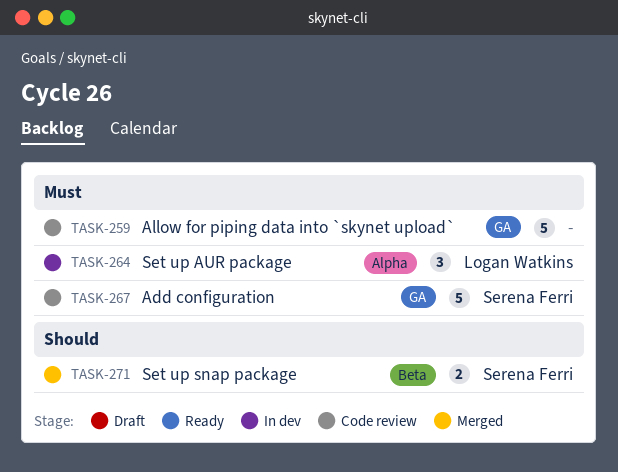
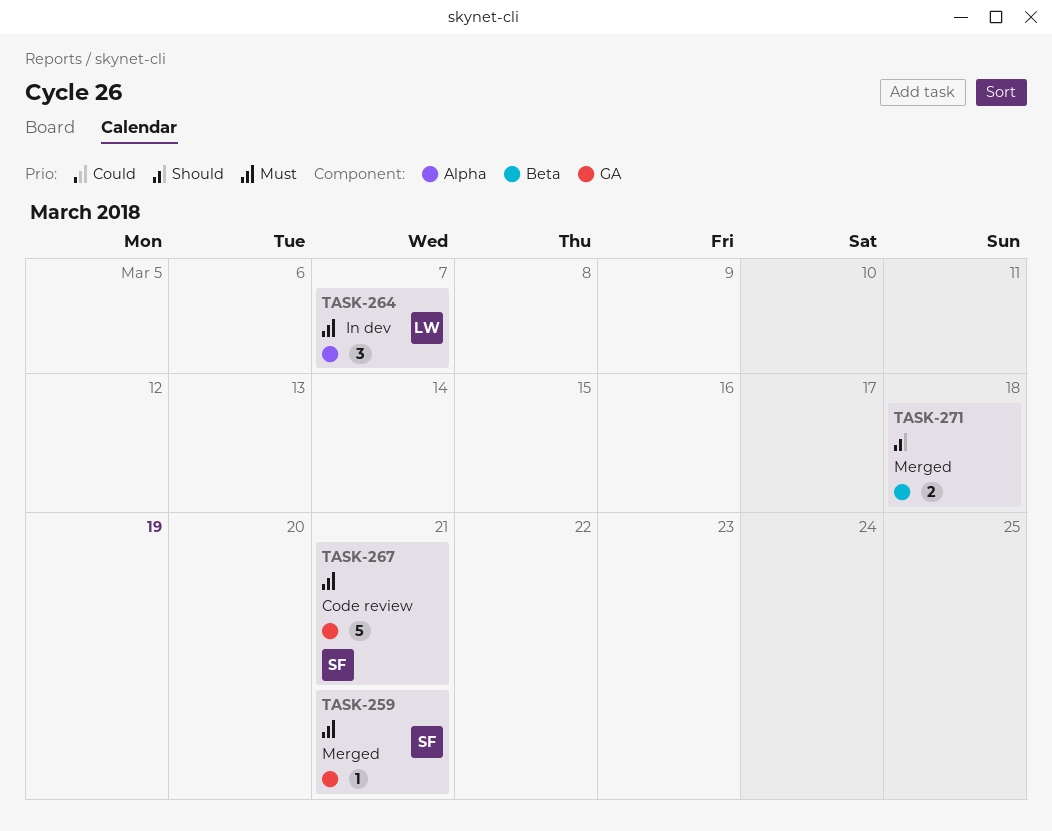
TASK-259, status: Code review -> Merged
TASK-259, owner: none -> Serena Ferri
TASK-259, estimate: 5 -> 1
TASK-271, owner: Serena Ferri -> none

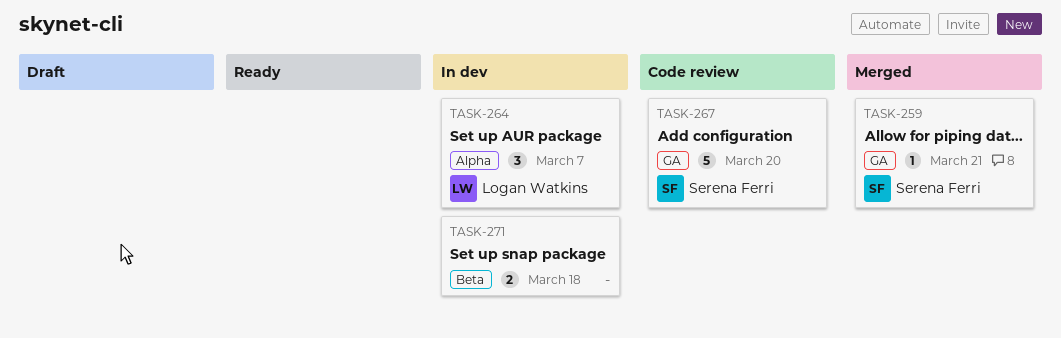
TASK-267, due: Mar 21 -> Mar 20
TASK-271, status: Merged -> In dev

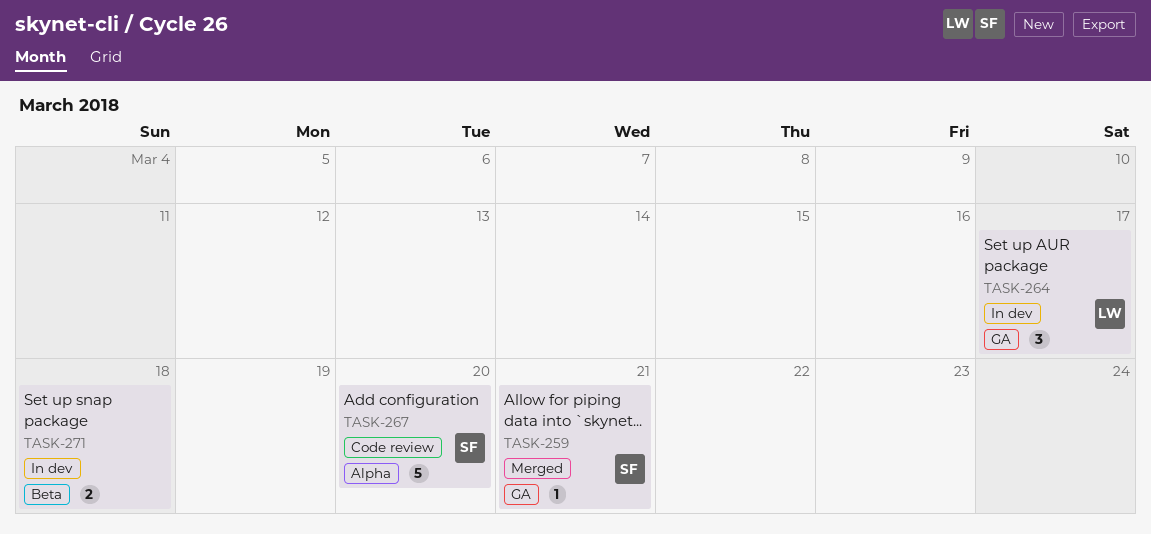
TASK-264, label: Alpha -> GA
TASK-264, due: Mar 7 -> Mar 17
TASK-267, label: GA -> Alpha

